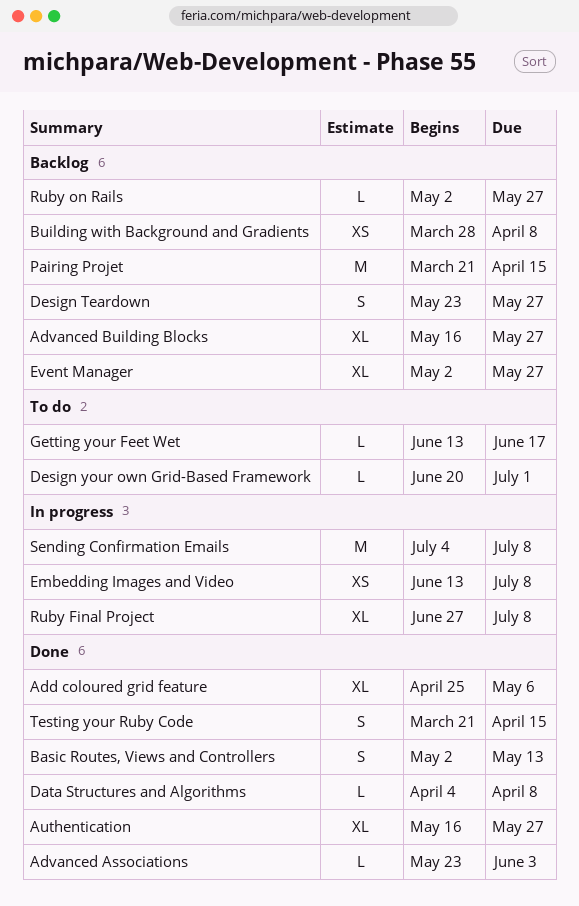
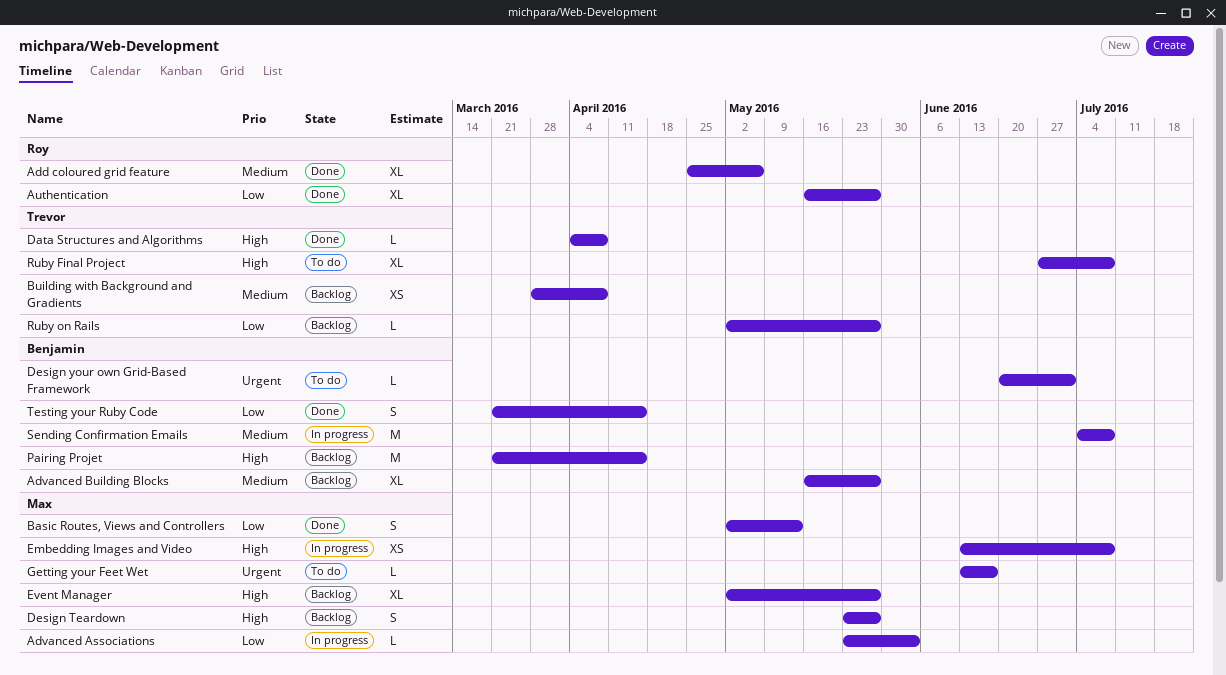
Advanced Associations, status: Done -> In progress
Ruby Final Project, status: In progress -> To do

